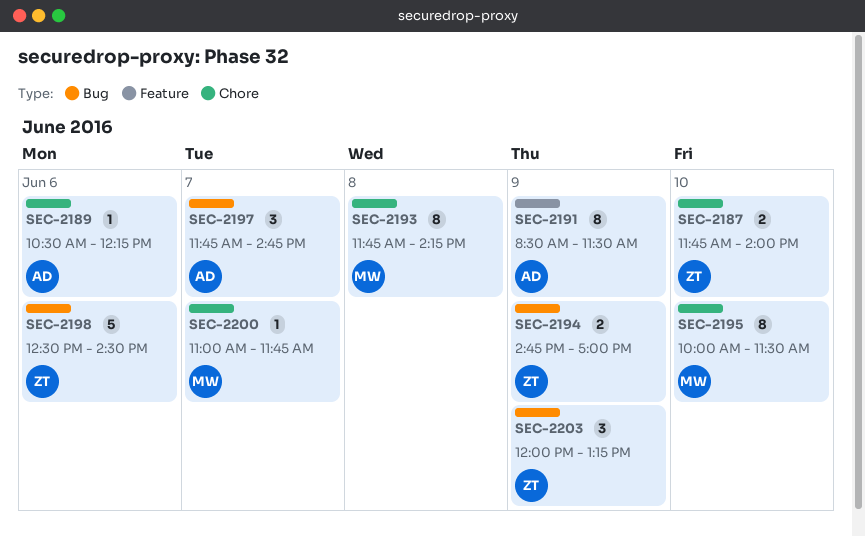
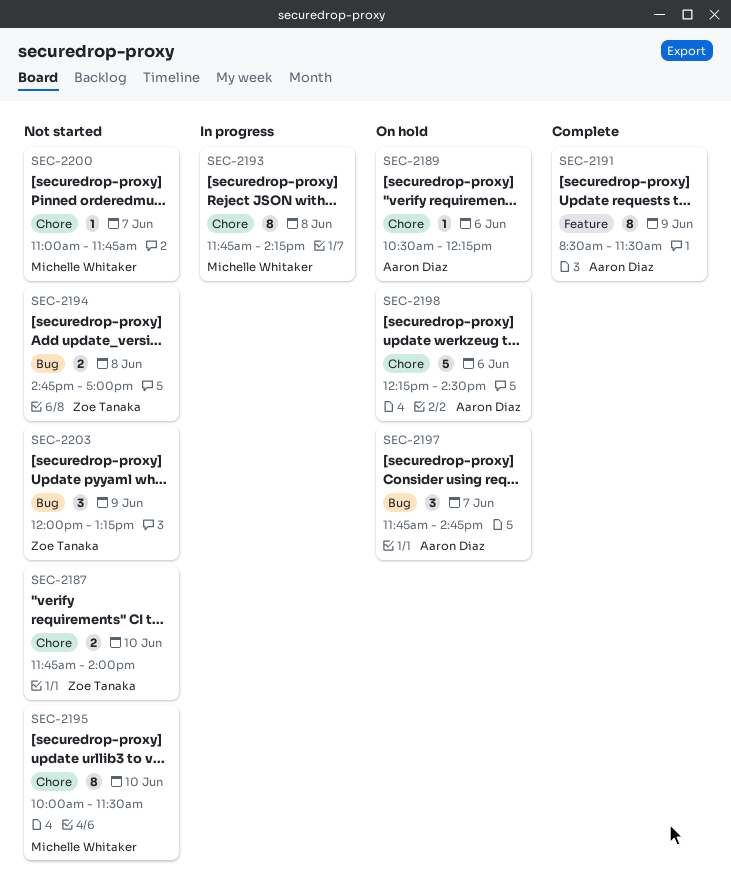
SEC-2194, day: Jun 9 -> Jun 8
SEC-2198, owner: Zoe Tanaka -> Aaron Diaz
SEC-2198, label: Bug -> Chore
SEC-2198, begins: 12:30 -> 12:15

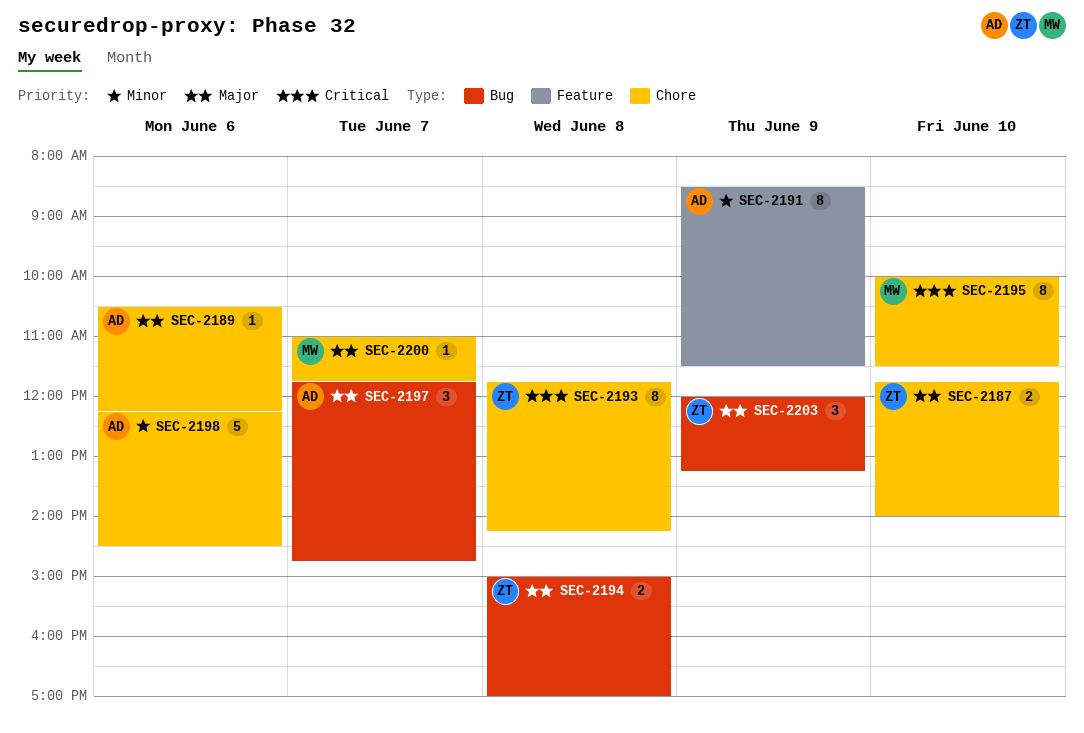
SEC-2193, owner: Michelle Whitaker -> Zoe Tanaka
SEC-2194, begins: 14:45 -> 15:00

